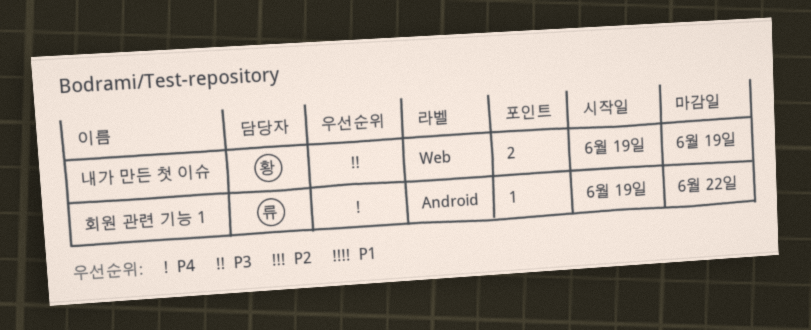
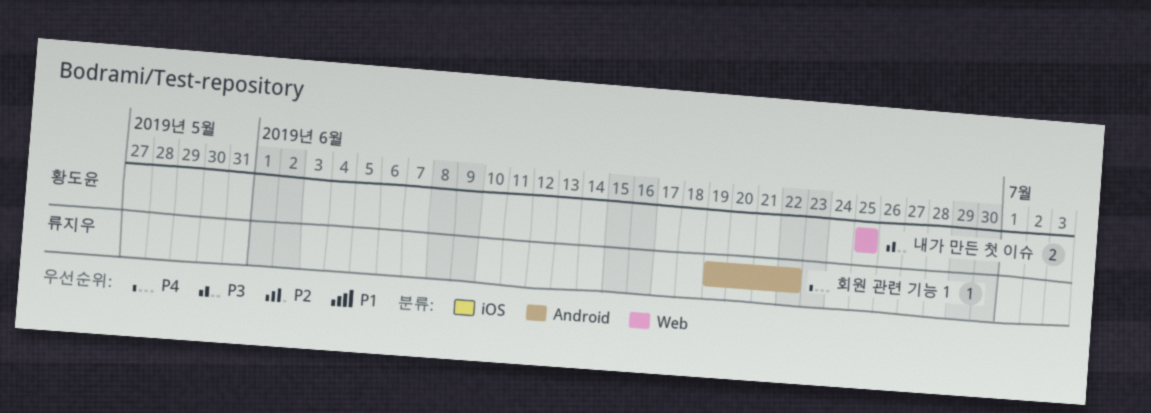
내가 만든 첫 이슈, start: Jun 19 -> Jun 25
내가 만든 첫 이슈, due: Jun 19 -> Jun 25

